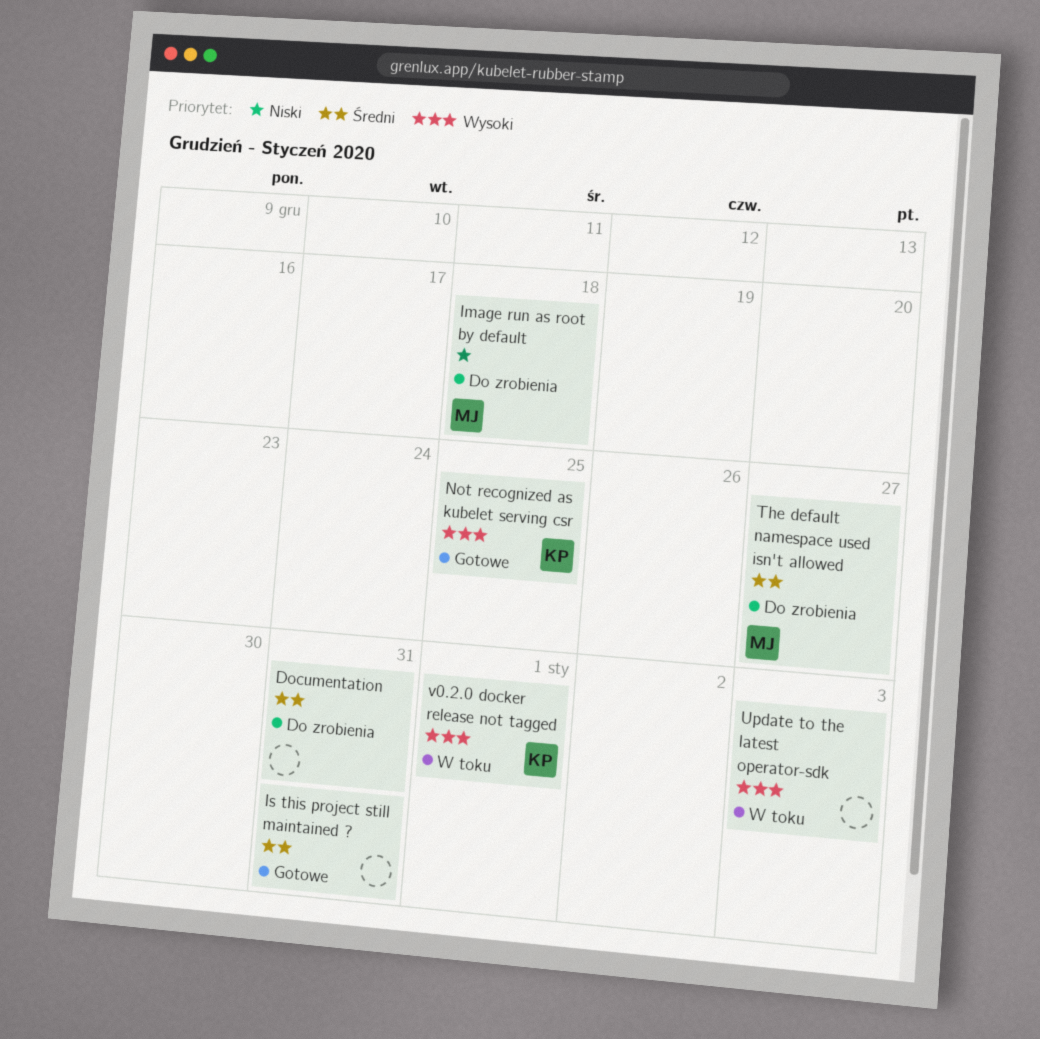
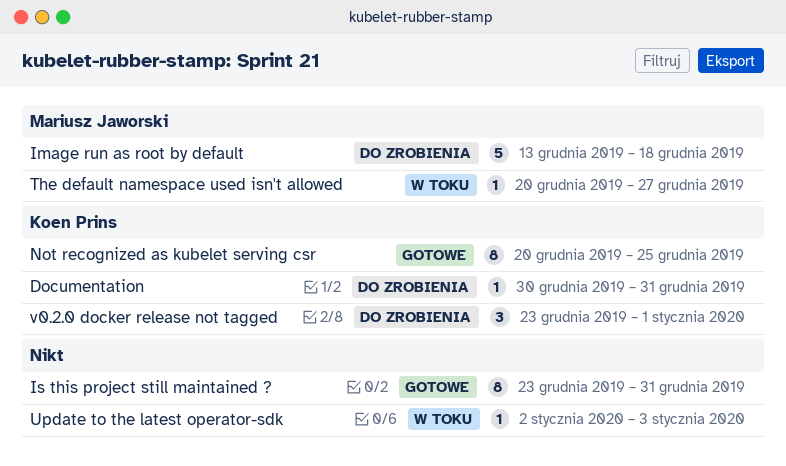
Documentation, owner: none -> Koen Prins
The default namespace used isn't allowed, status: Do zrobienia -> W toku
v0.2.0 docker release not tagged, status: W toku -> Do zrobienia

